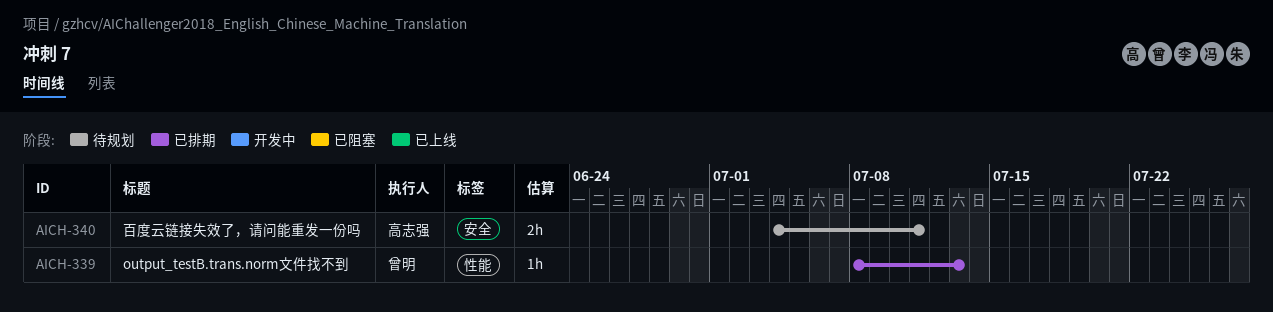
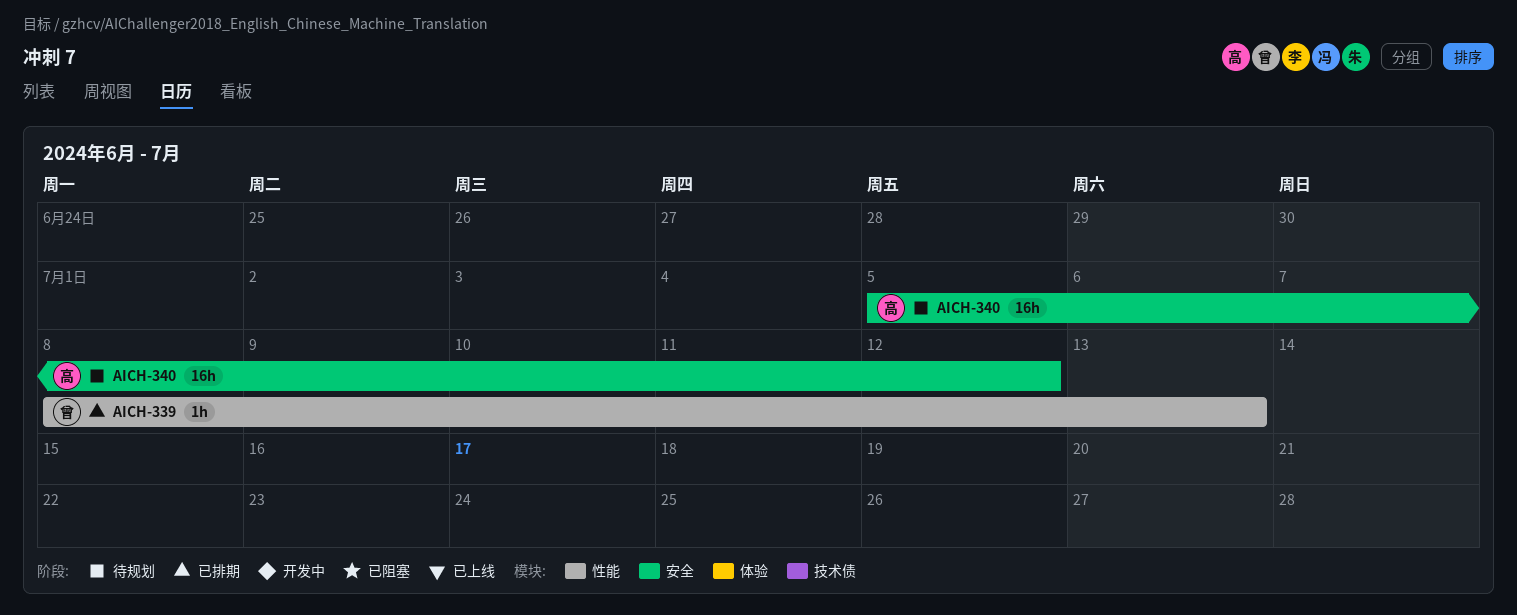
AICH-340, estimate: 2h -> 16h
AICH-340, start: Jul 4 -> Jul 5
AICH-340, due: Jul 11 -> Jul 12

